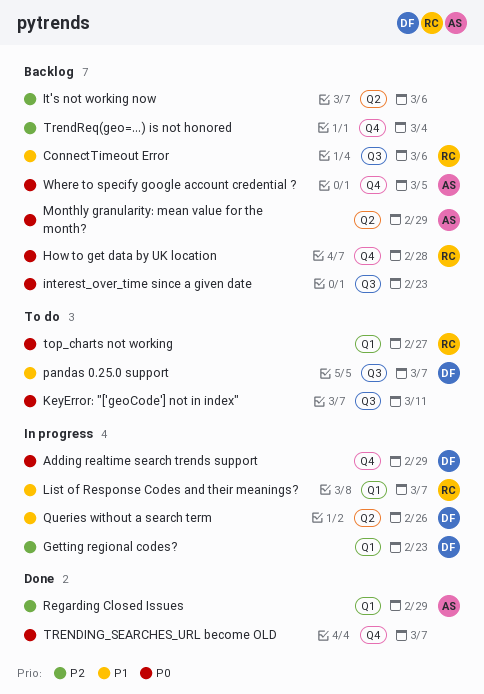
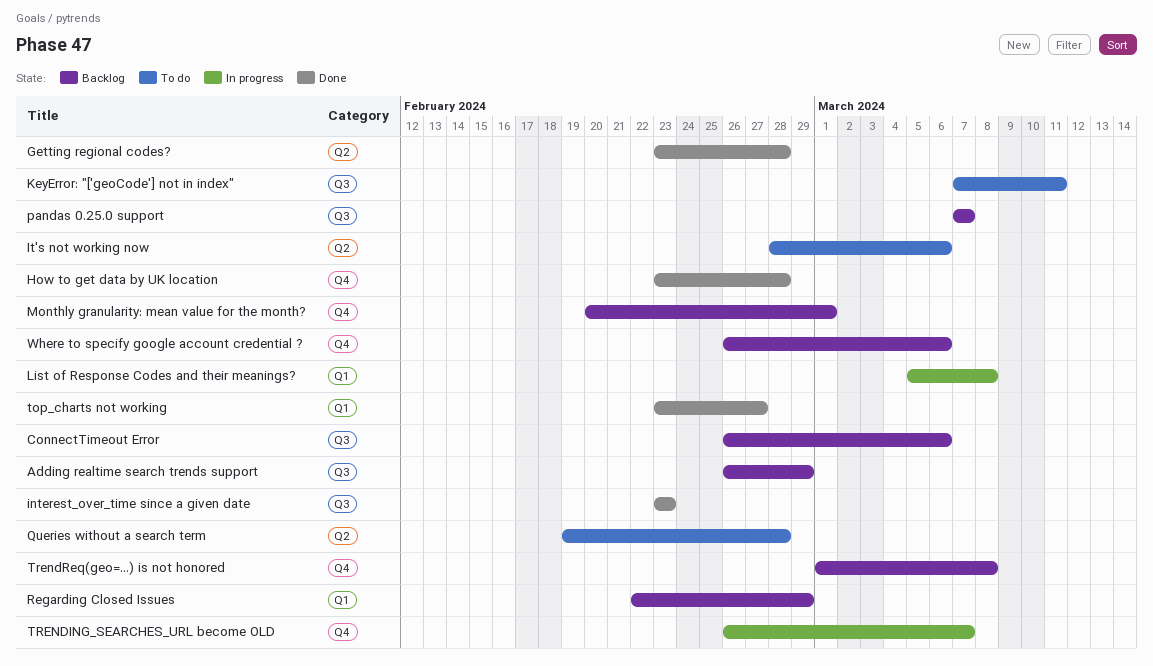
Adding realtime search trends support, status: In progress -> Backlog
Adding realtime search trends support, label: Q4 -> Q3
Getting regional codes?, status: In progress -> Done
Getting regional codes?, label: Q1 -> Q2
Getting regional codes?, due: Feb 23 -> Feb 28
How to get data by UK location, status: Backlog -> Done
interest_over_time since a given date, status: Backlog -> Done
It's not working now, status: Backlog -> To do
List of Response Codes and their meanings?, due: Mar 7 -> Mar 8
Monthly granularity: mean value for the month?, label: Q2 -> Q4
Monthly granularity: mean value for the month?, due: Feb 29 -> Mar 1
pandas 0.25.0 support, status: To do -> Backlog
Queries without a search term, status: In progress -> To do
Queries without a search term, due: Feb 26 -> Feb 28
Regarding Closed Issues, status: Done -> Backlog
top_charts not working, status: To do -> Done
TRENDING_SEARCHES_URL become OLD, status: Done -> In progress
TrendReq(geo=...) is not honored, due: Mar 4 -> Mar 8
Where to specify google account credential ?, due: Mar 5 -> Mar 6

